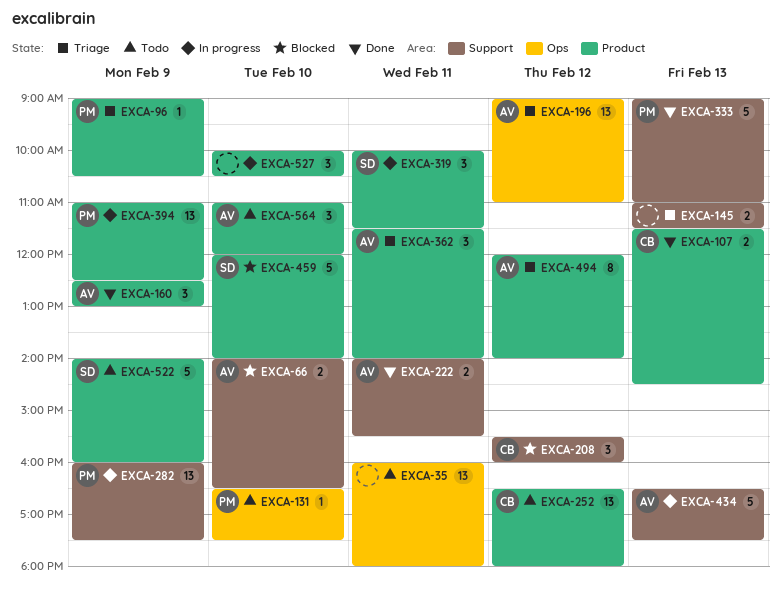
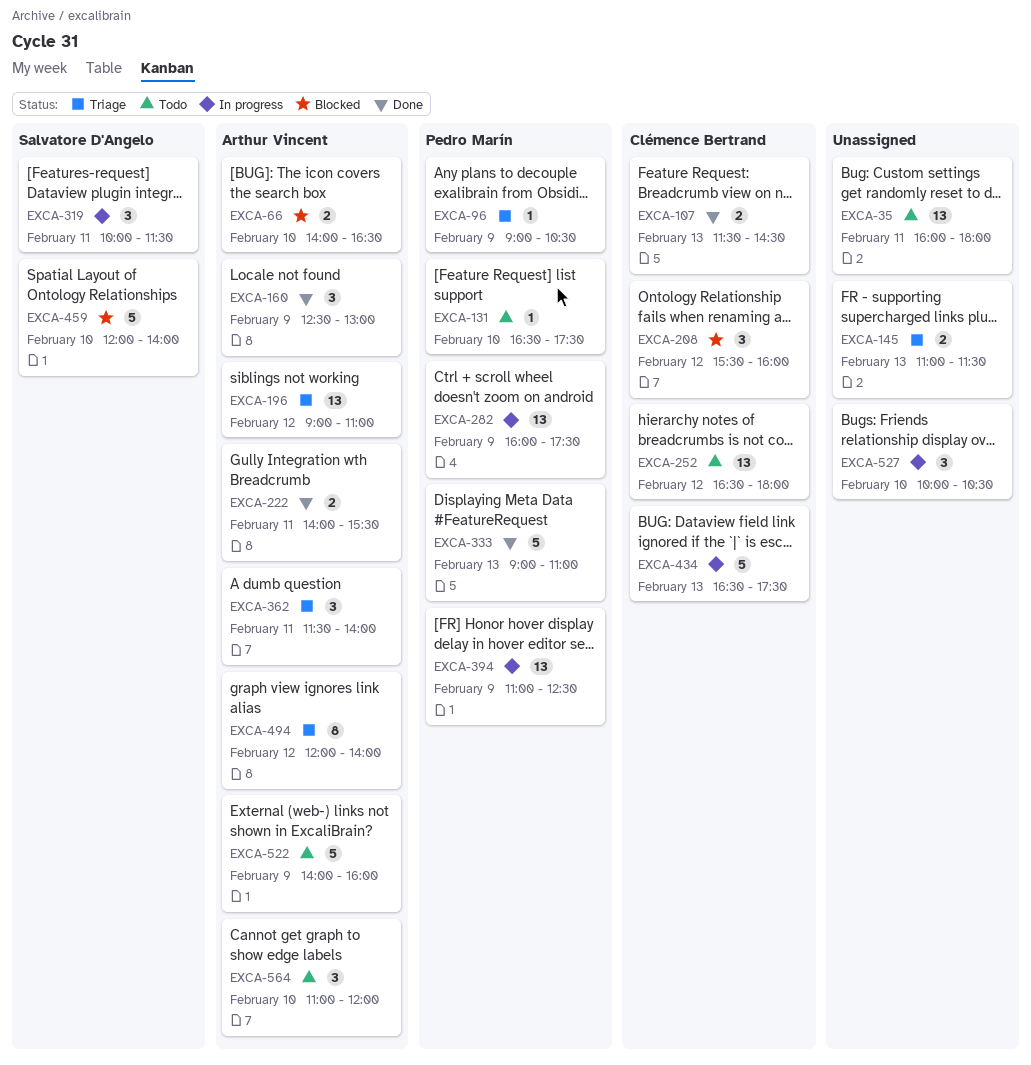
EXCA-434, owner: Arthur Vincent -> Clémence Bertrand
EXCA-522, owner: Salvatore D'Angelo -> Arthur Vincent

